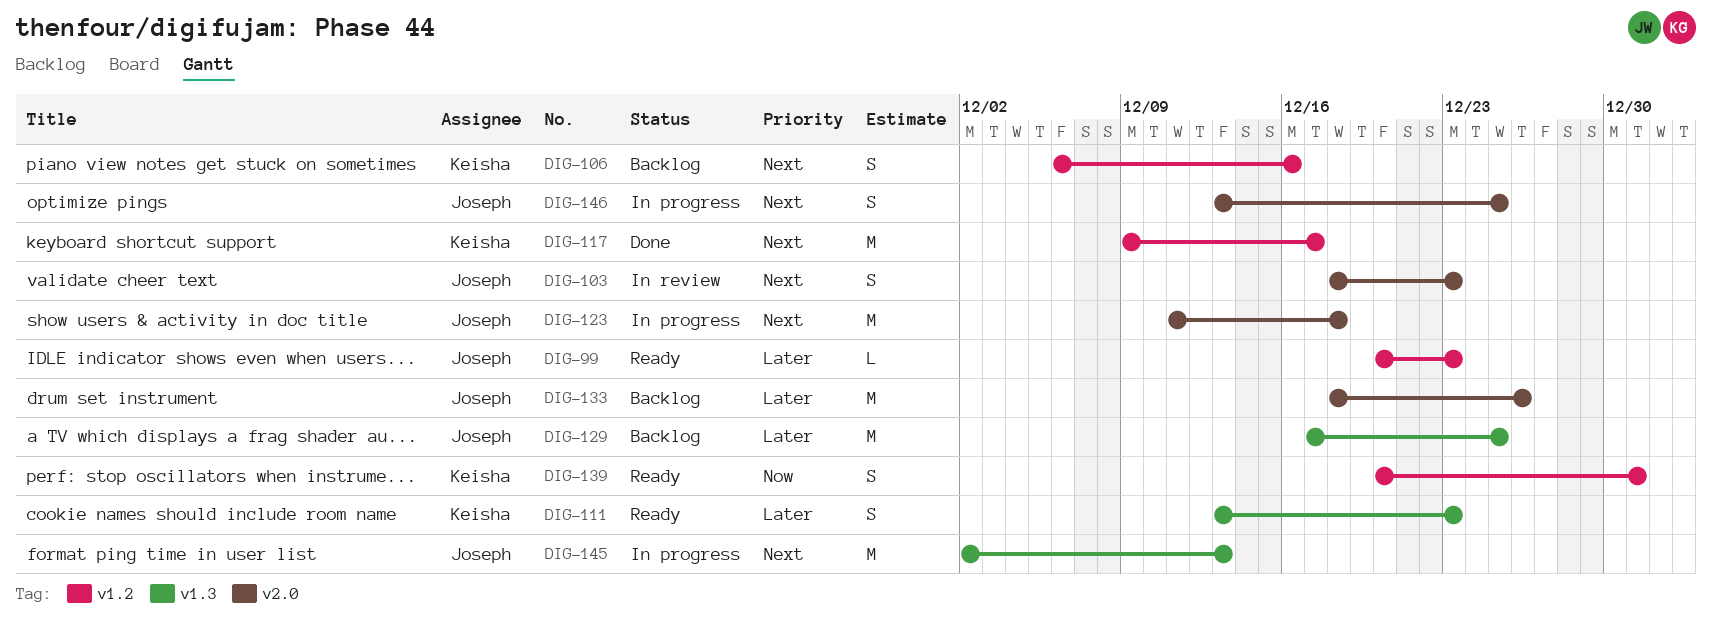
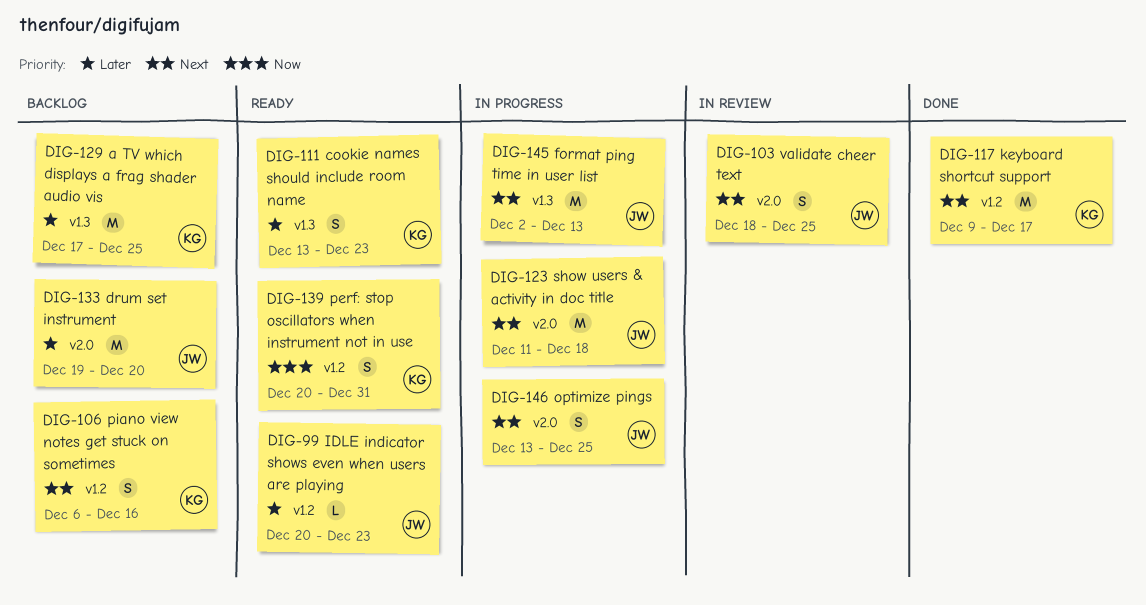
DIG-103, due: Dec 23 -> Dec 25
DIG-129, owner: Joseph -> Keisha
DIG-133, start: Dec 18 -> Dec 19
DIG-133, due: Dec 26 -> Dec 20

